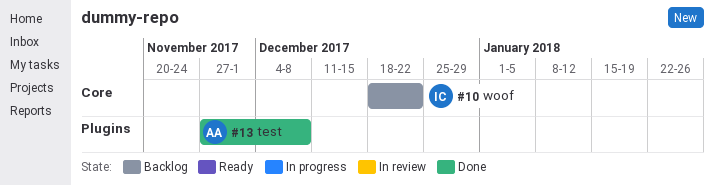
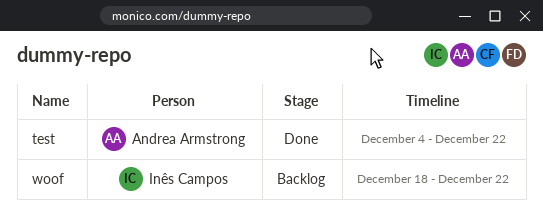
test, start: Nov 27 -> Dec 4
test, due: Dec 8 -> Dec 22

